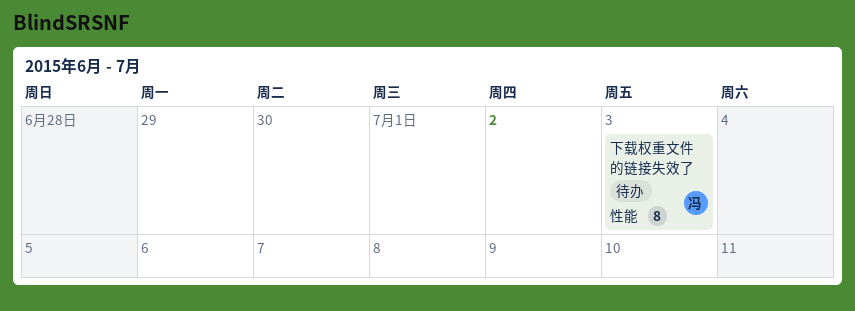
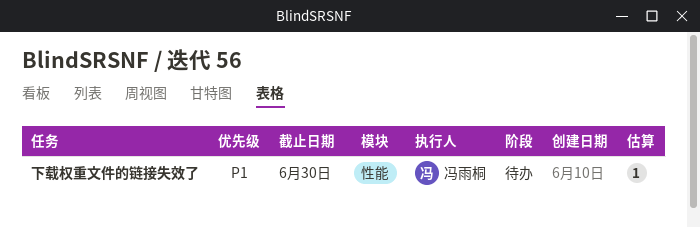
下载权重文件的链接失效了, estimate: 8 -> 1
下载权重文件的链接失效了, due: Jul 3 -> Jun 30

